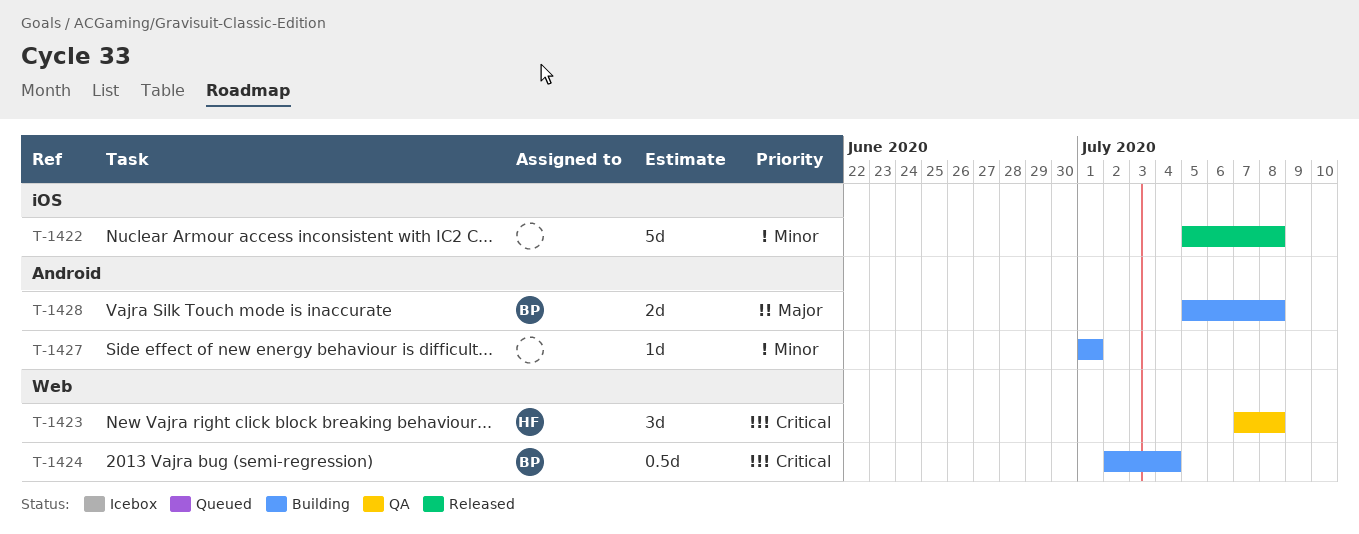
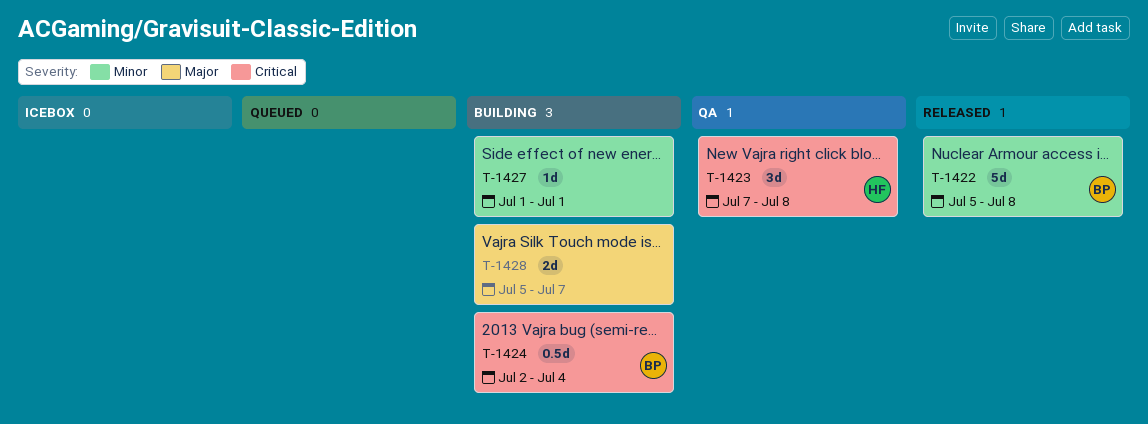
T-1422, owner: none -> BP
T-1428, owner: BP -> none
T-1428, due: Jul 8 -> Jul 7

